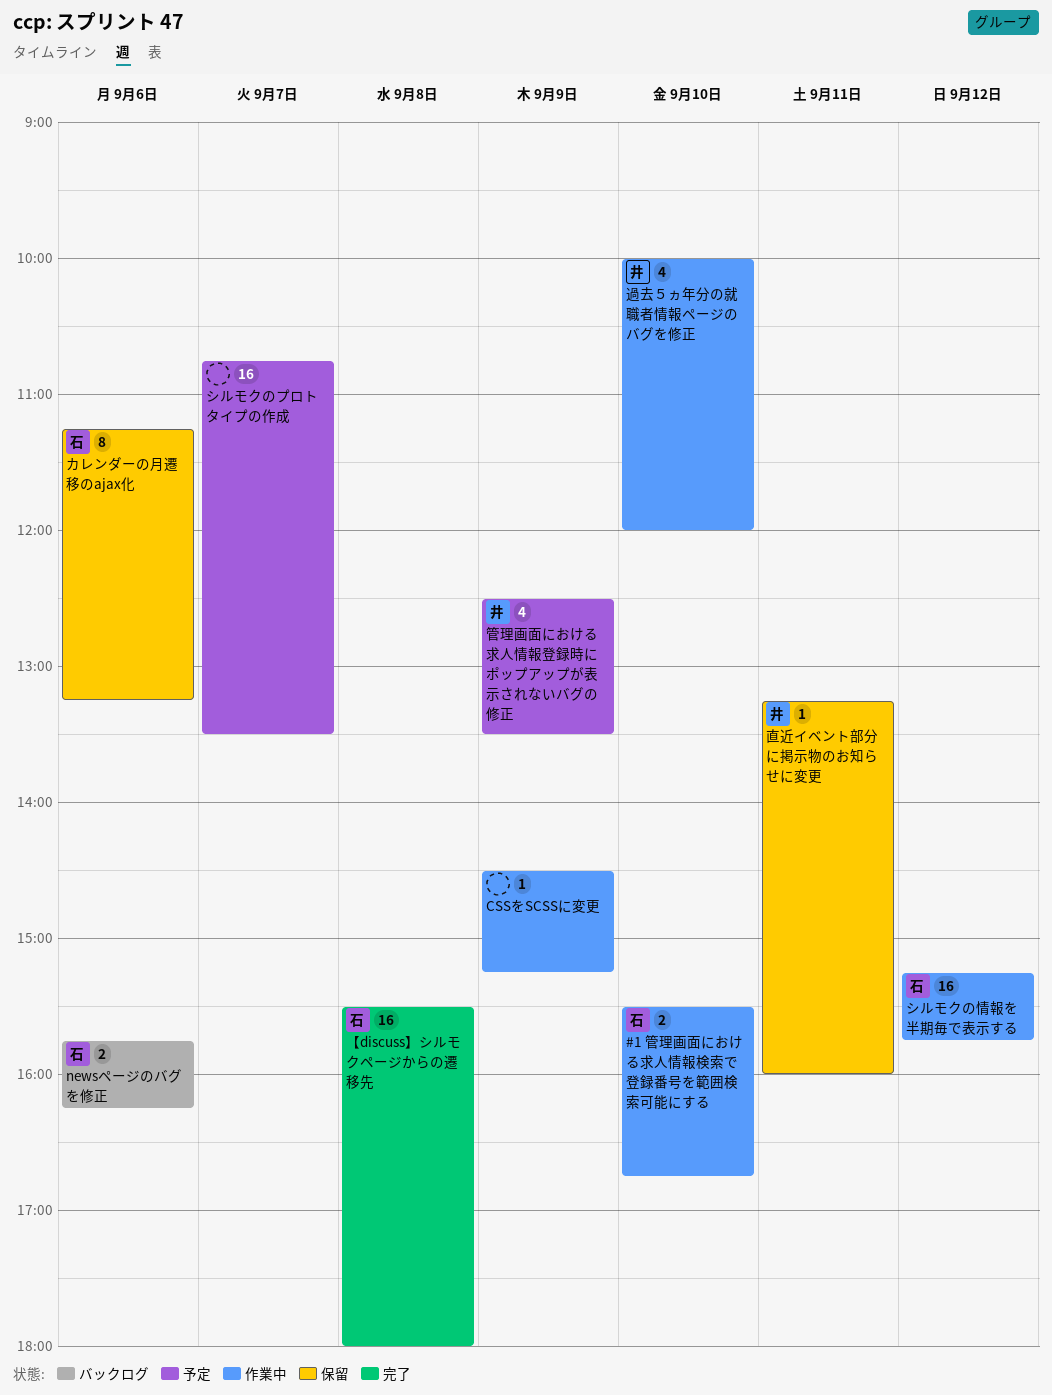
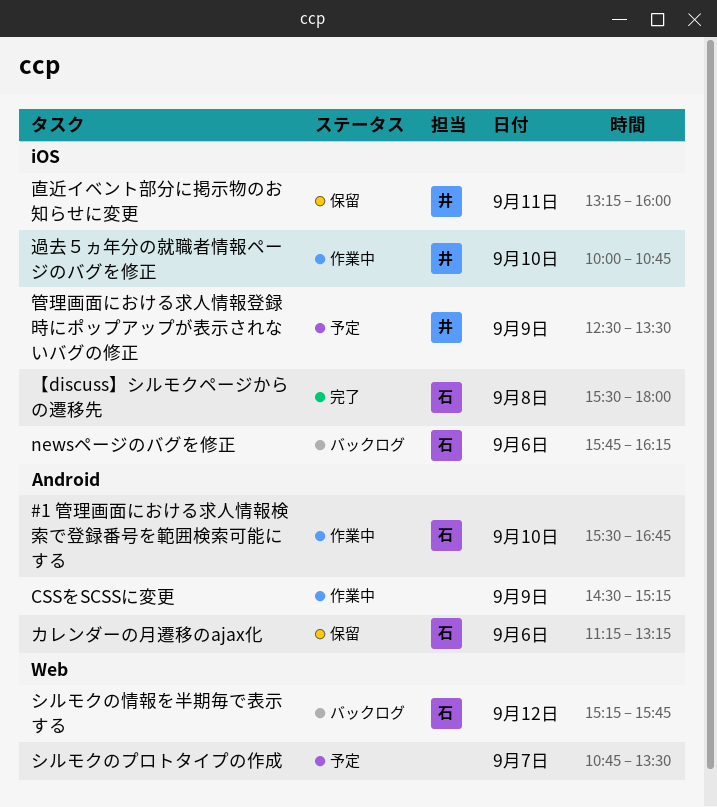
シルモクの情報を半期毎で表示する, status: 作業中 -> バックログ
過去５ヵ年分の就職者情報ページのバグを修正, ends: 12:00 -> 10:45

